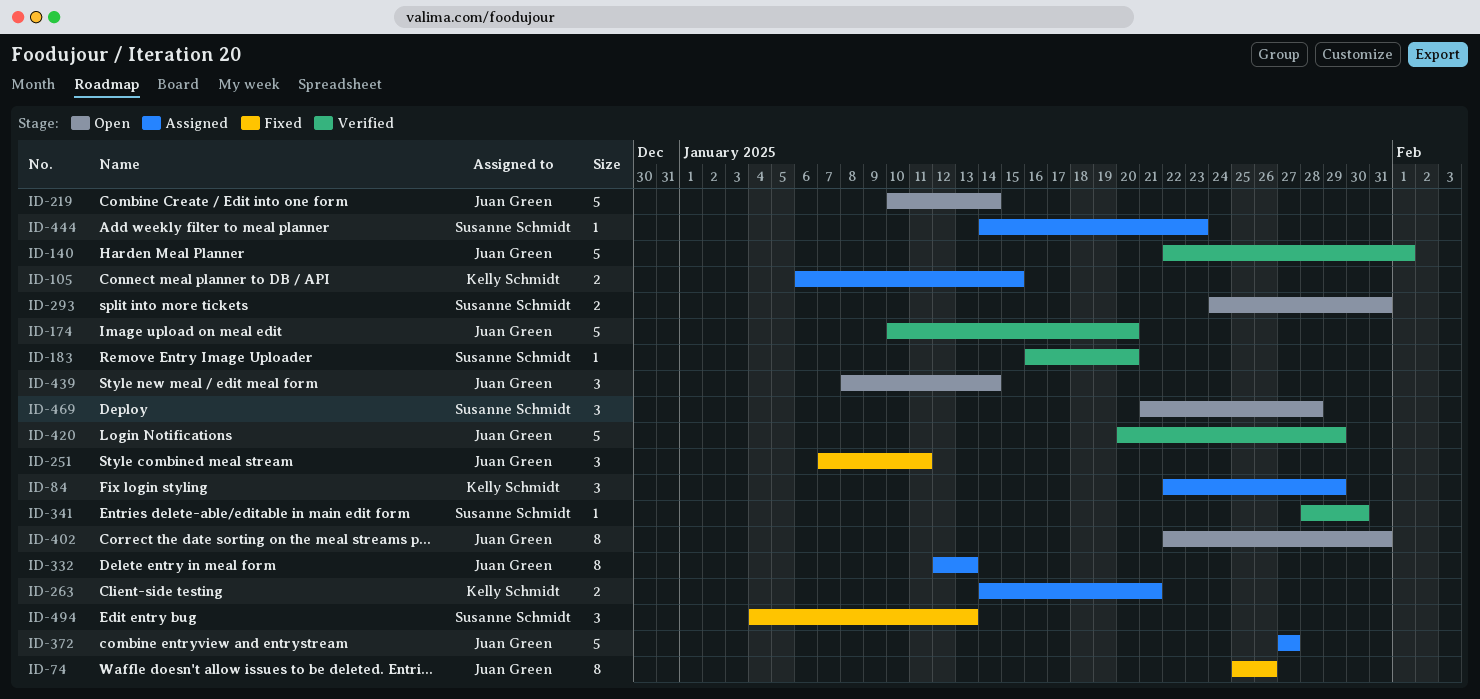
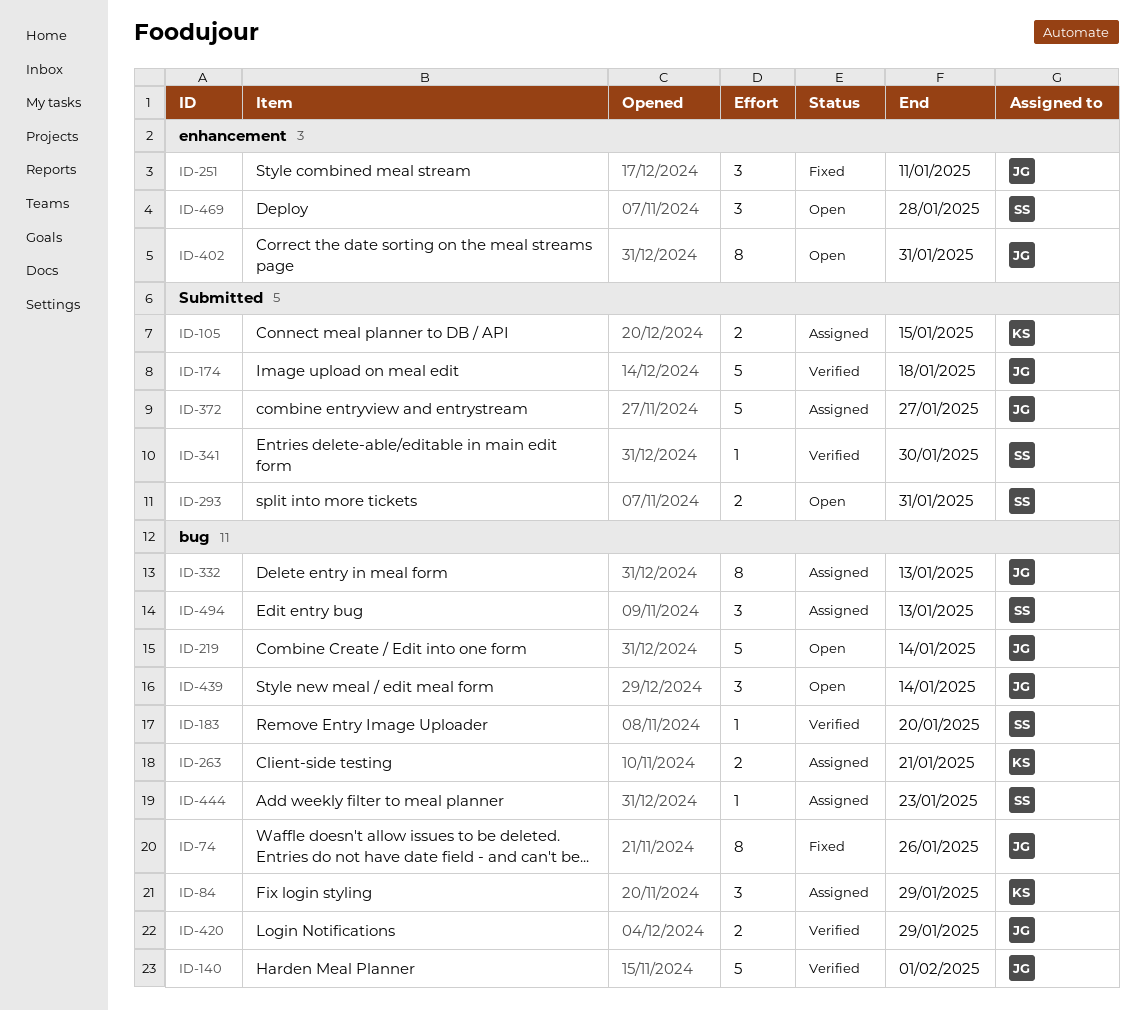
ID-174, due: Jan 20 -> Jan 18
ID-420, estimate: 5 -> 2
ID-494, status: Fixed -> Assigned

